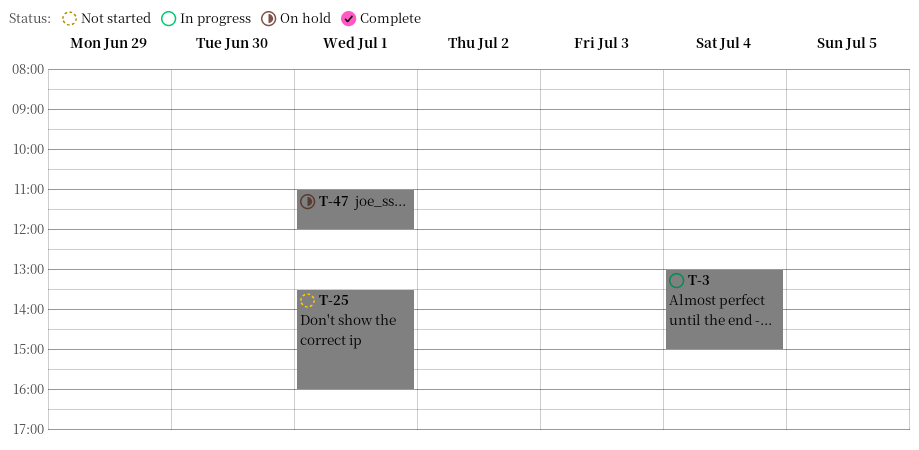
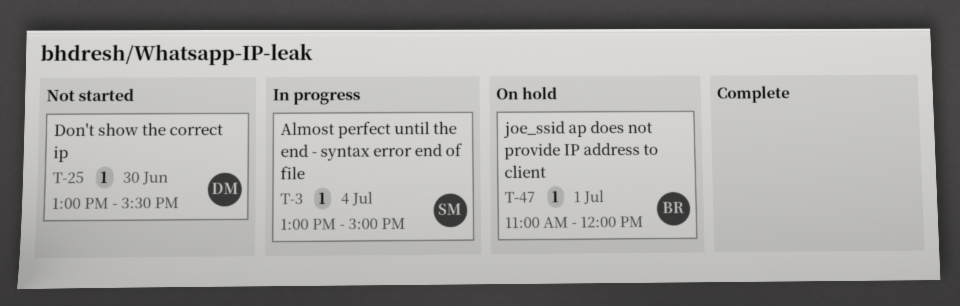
T-25, day: Jul 1 -> Jun 30
T-25, begins: 13:30 -> 13:00
T-25, ends: 16:00 -> 15:30

